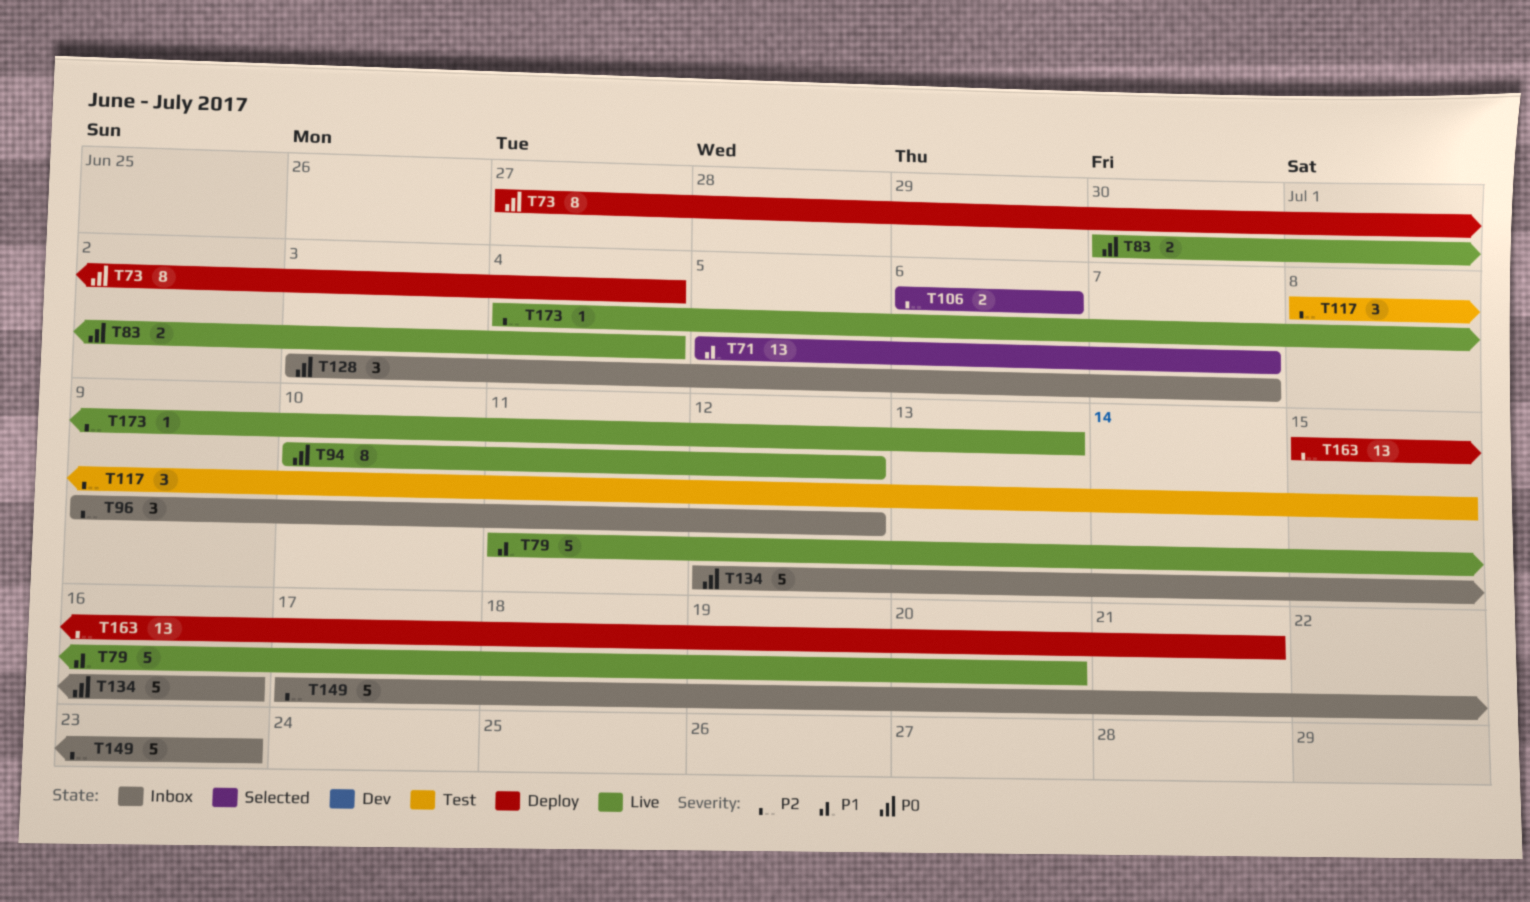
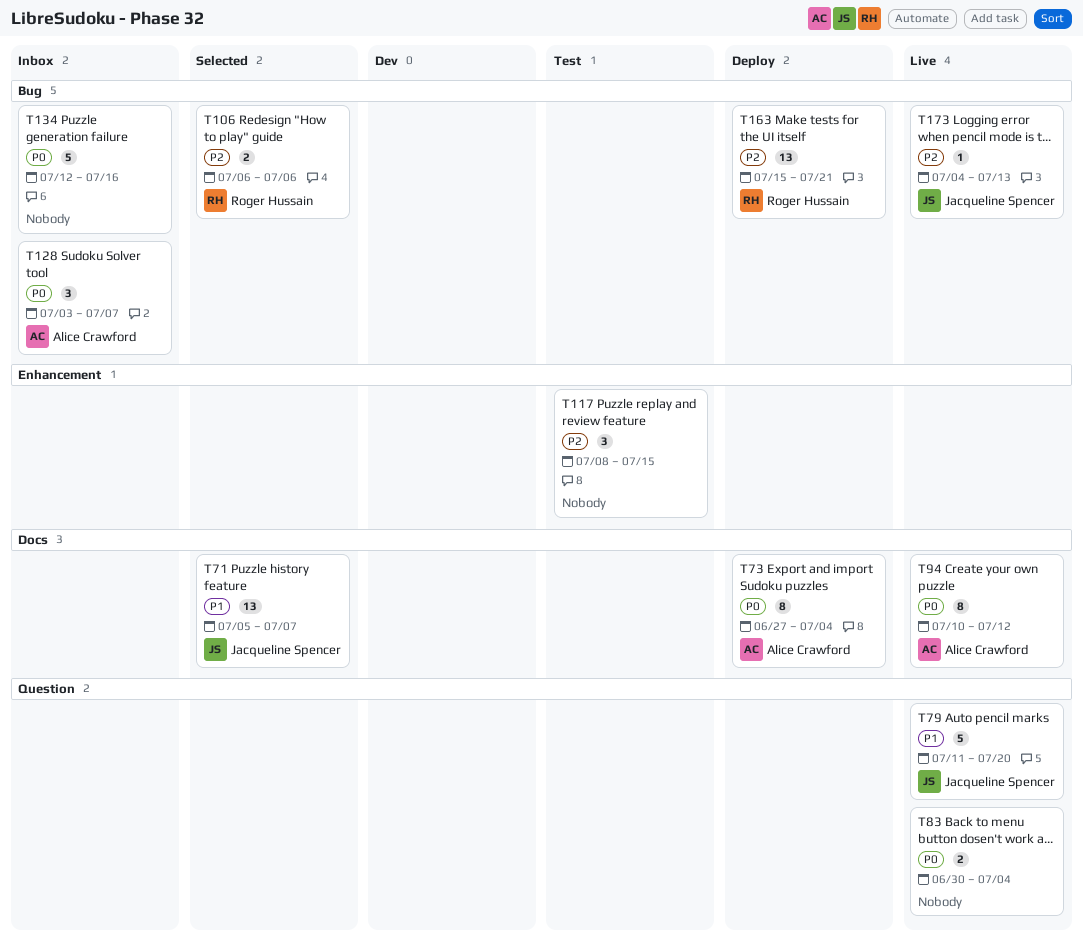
T96: present -> none
T149: present -> none

